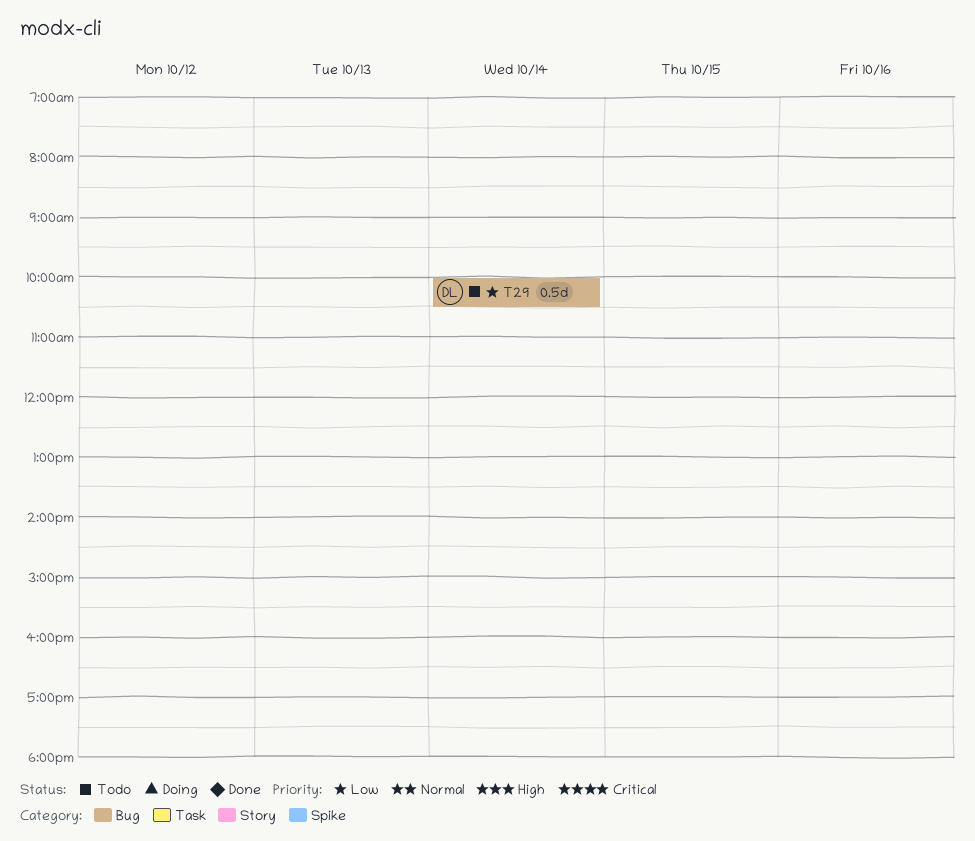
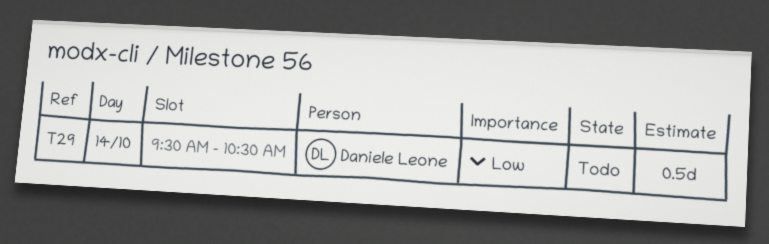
T29, begins: 10:00 -> 09:30

